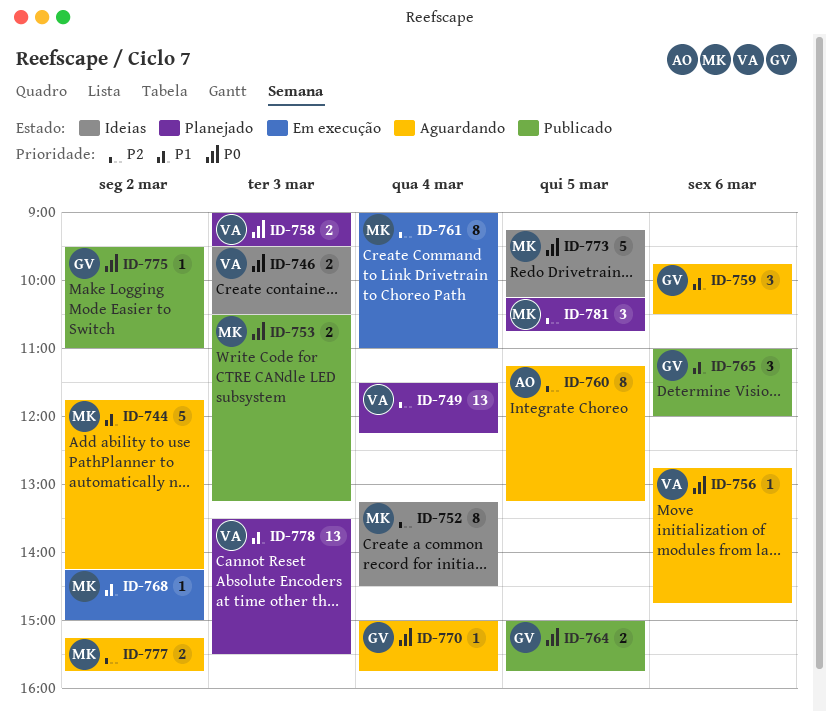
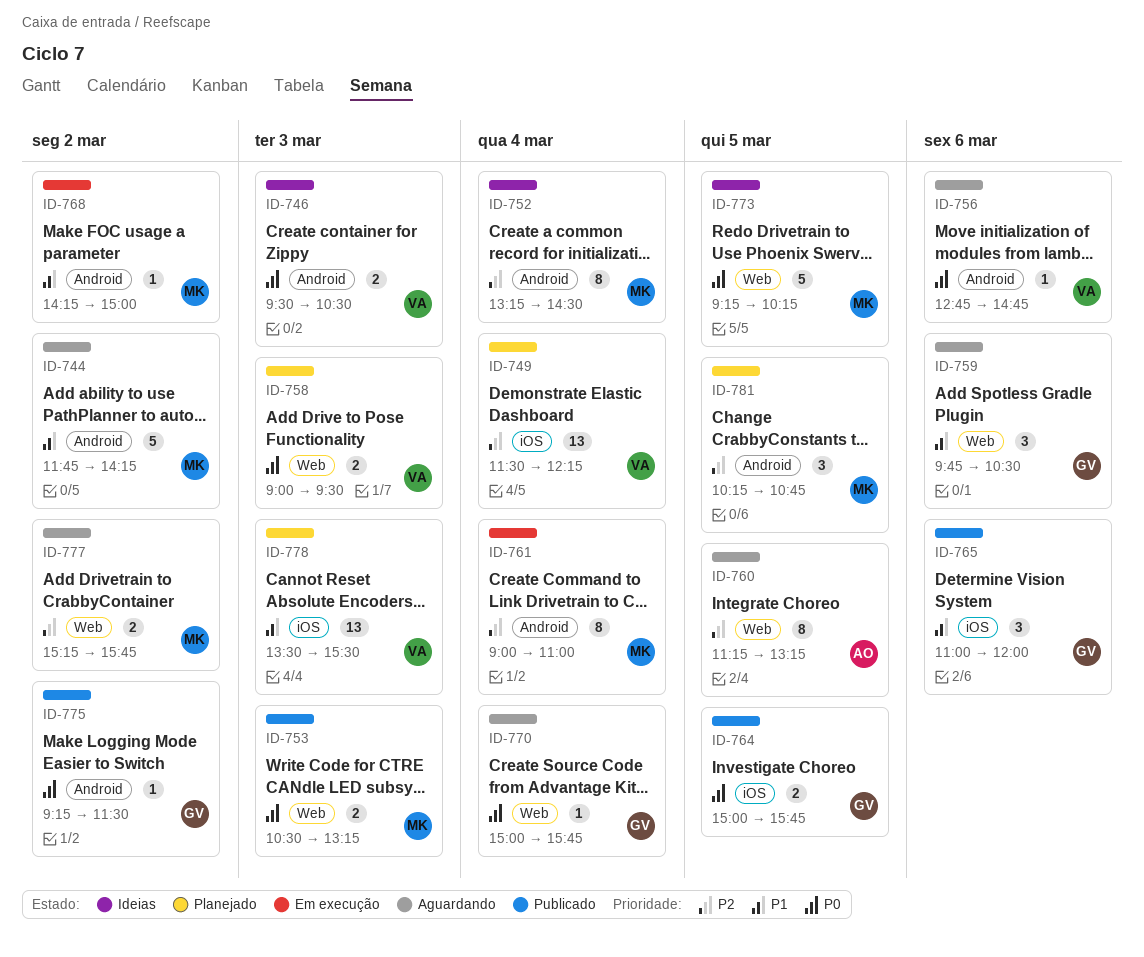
ID-775, begins: 09:30 -> 09:15
ID-775, ends: 11:00 -> 11:30

